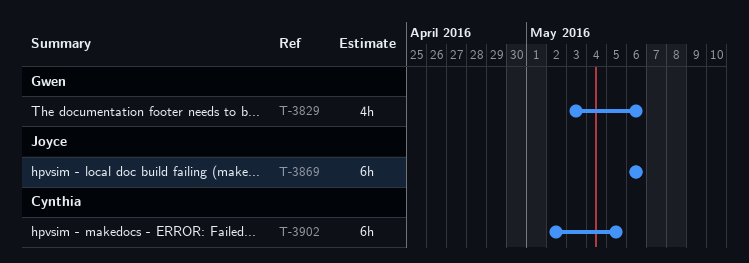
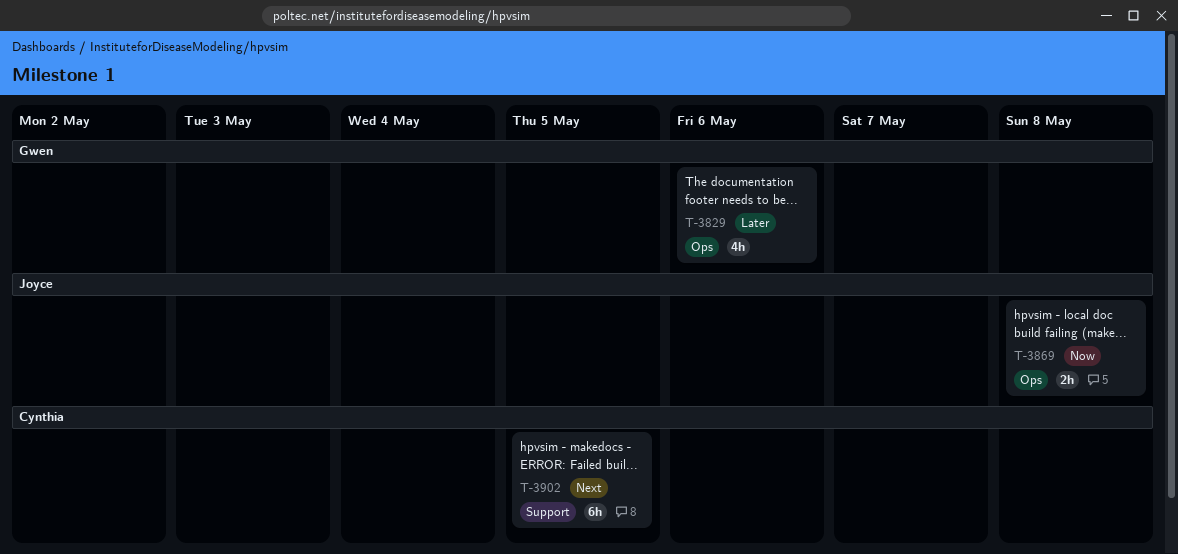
T-3869, estimate: 6h -> 2h
T-3869, due: May 6 -> May 8

